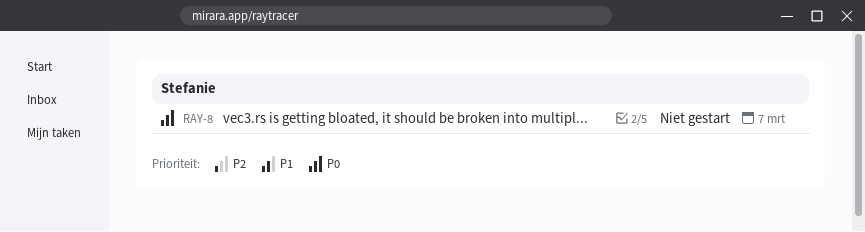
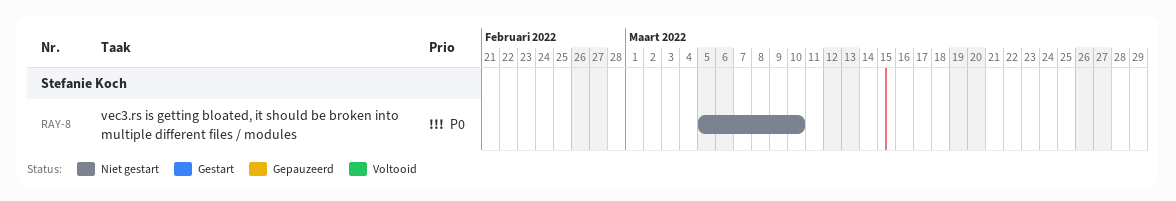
RAY-8, due: Mar 7 -> Mar 10

